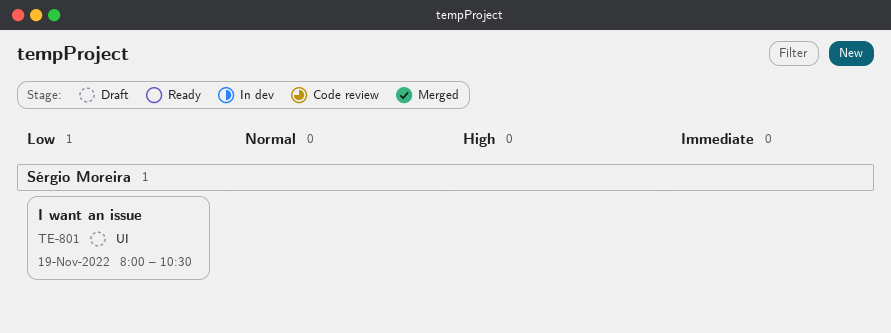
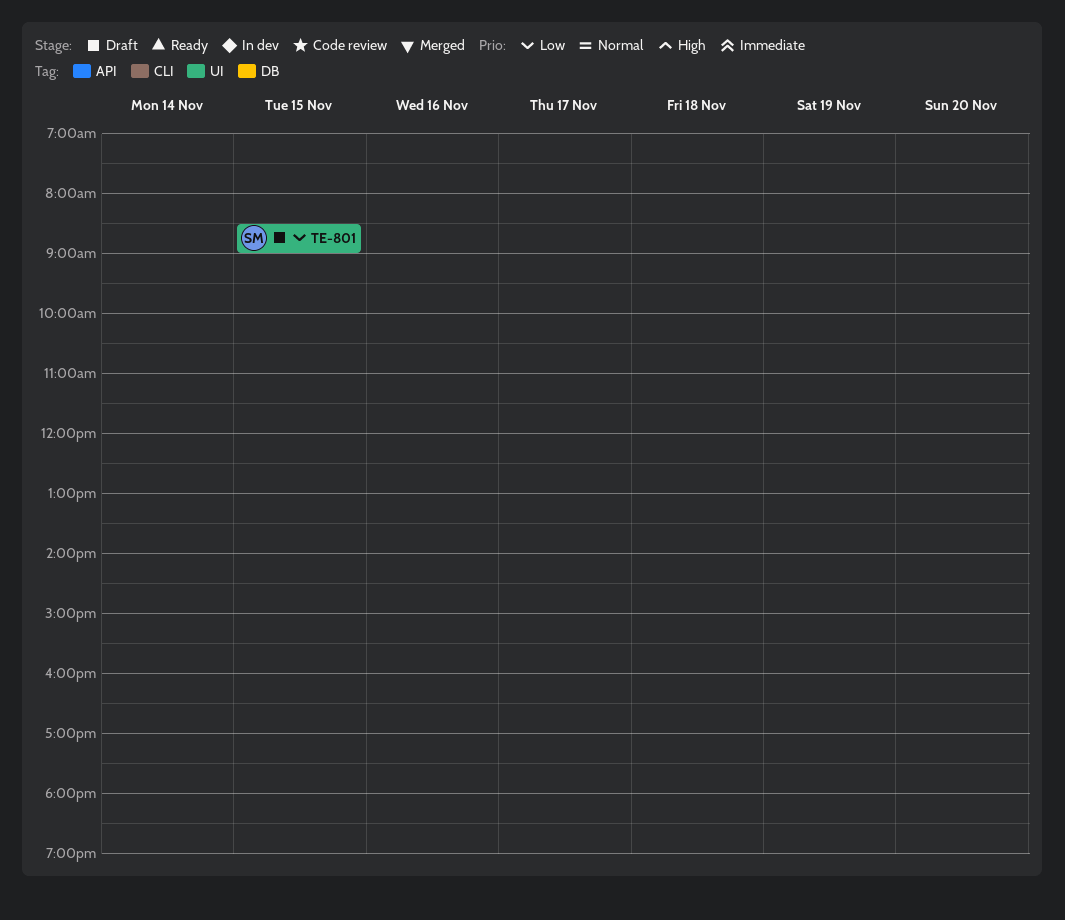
TE-801, day: Nov 19 -> Nov 15
TE-801, begins: 08:00 -> 08:30
TE-801, ends: 10:30 -> 09:00

